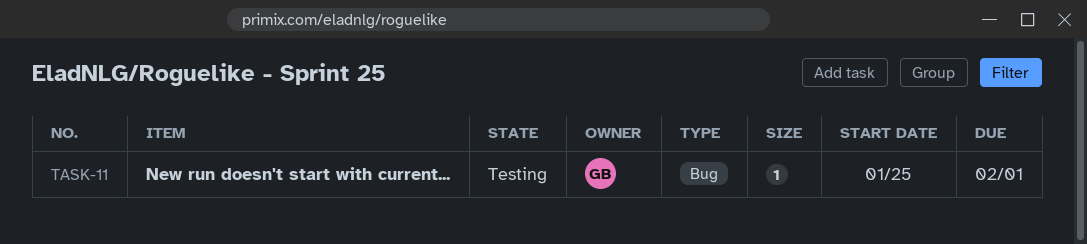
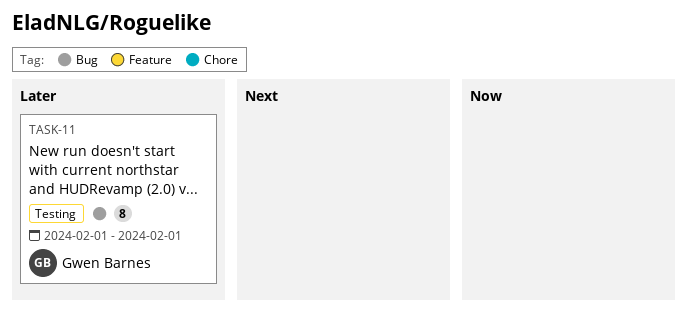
TASK-11, estimate: 1 -> 8
TASK-11, start: Jan 25 -> Feb 1

